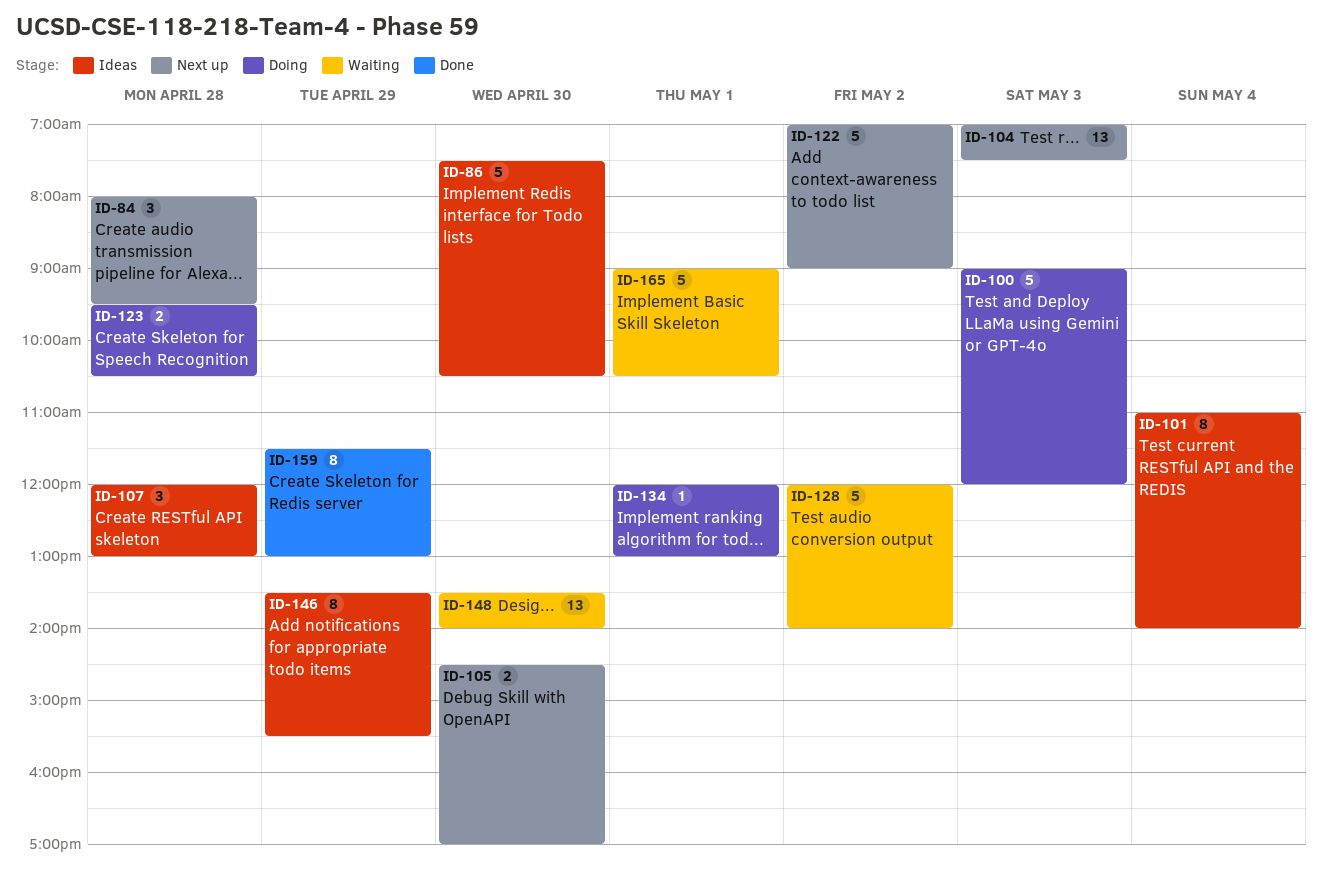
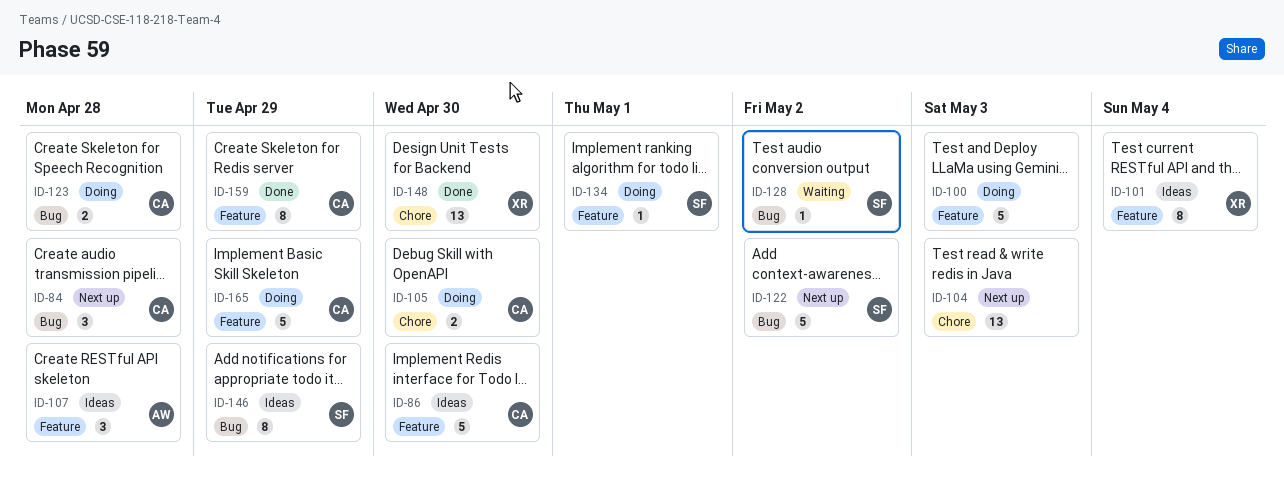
ID-105, status: Next up -> Doing
ID-128, estimate: 5 -> 1
ID-148, status: Waiting -> Done
ID-165, status: Waiting -> Doing
ID-165, day: May 1 -> Apr 29

